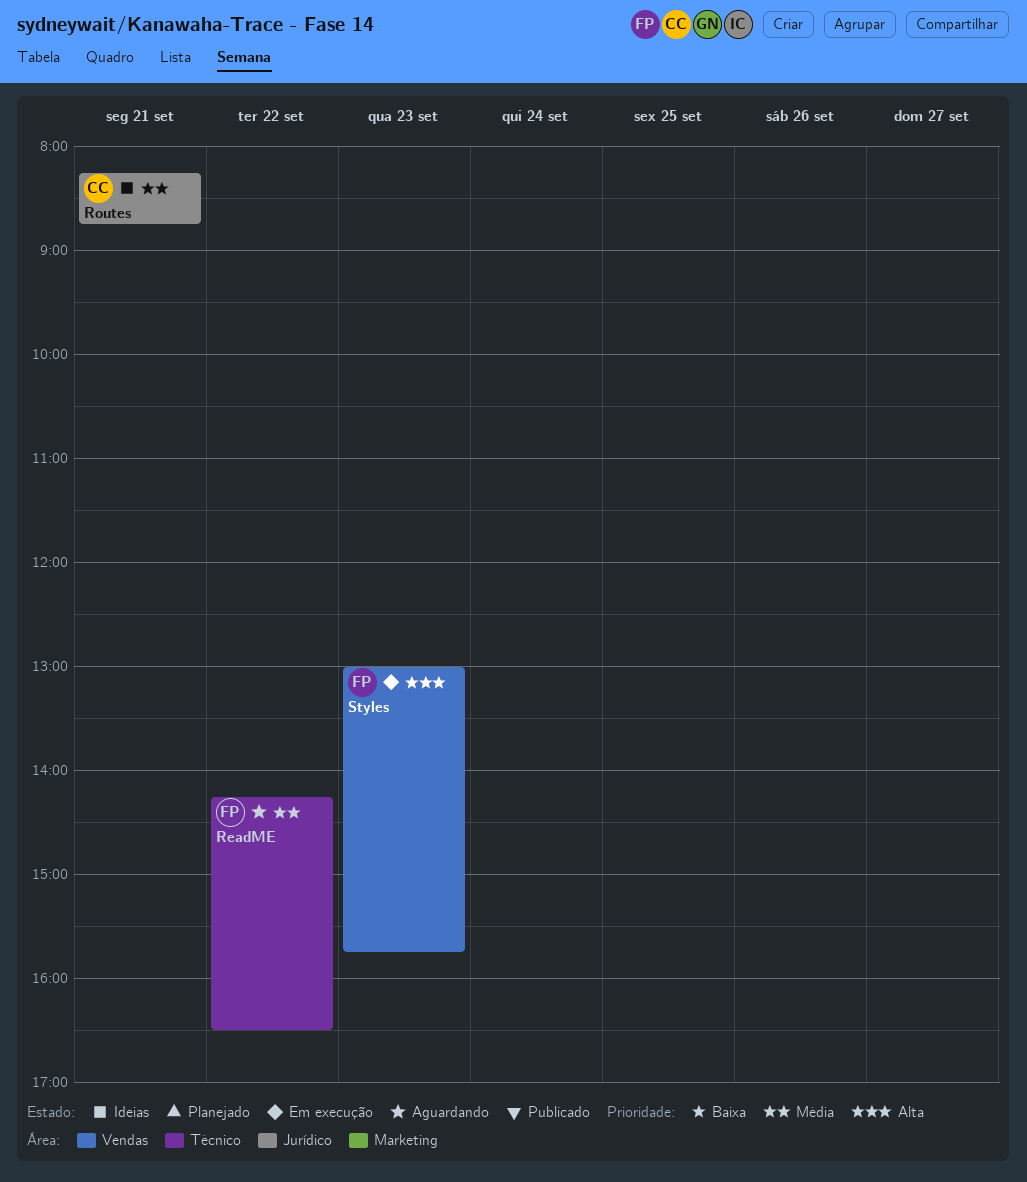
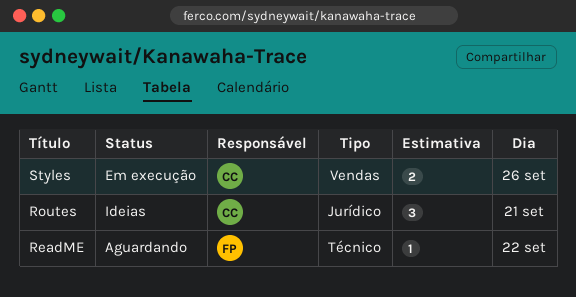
Styles, owner: FP -> CC
Styles, day: Sep 23 -> Sep 26

